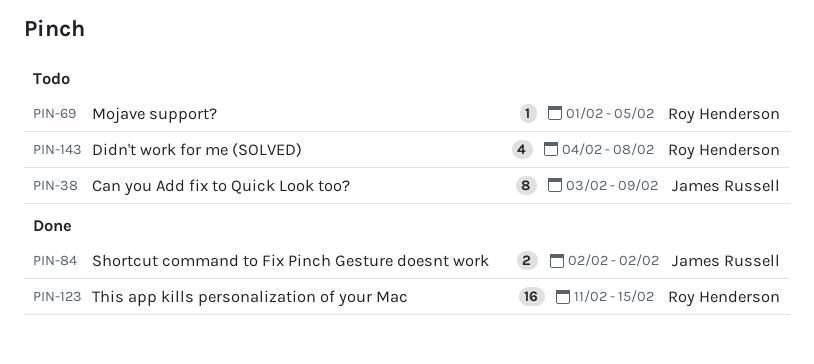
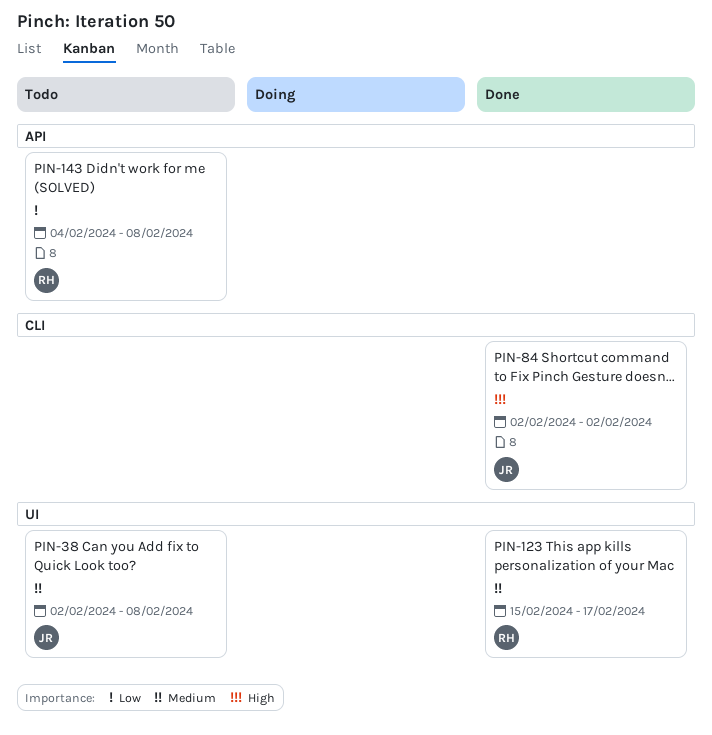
PIN-38, start: Feb 3 -> Feb 2
PIN-38, due: Feb 9 -> Feb 8
PIN-69: present -> none
PIN-123, start: Feb 11 -> Feb 15
PIN-123, due: Feb 15 -> Feb 17

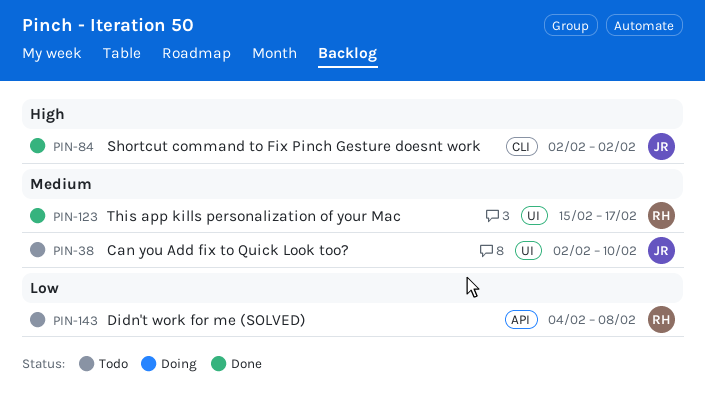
PIN-38, due: Feb 8 -> Feb 10

